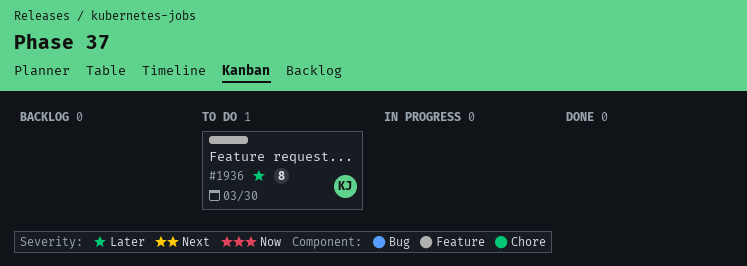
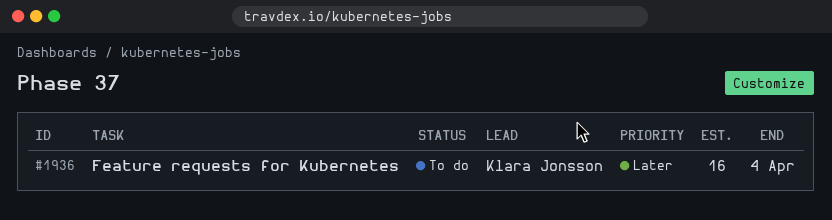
#1936, estimate: 8 -> 16
#1936, due: Mar 30 -> Apr 4

